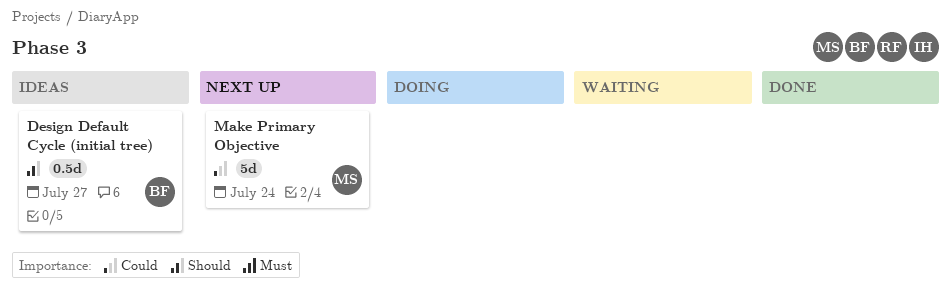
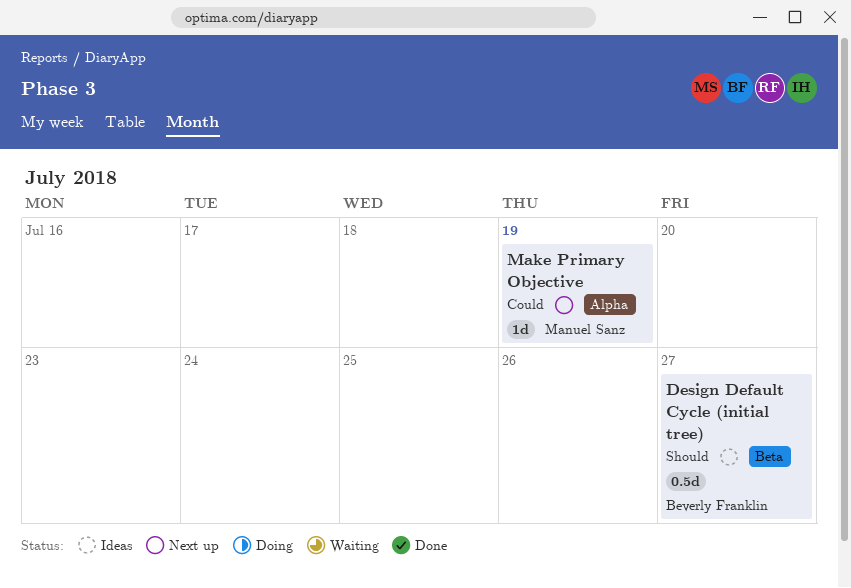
Make Primary Objective, estimate: 5d -> 1d
Make Primary Objective, due: Jul 24 -> Jul 19

